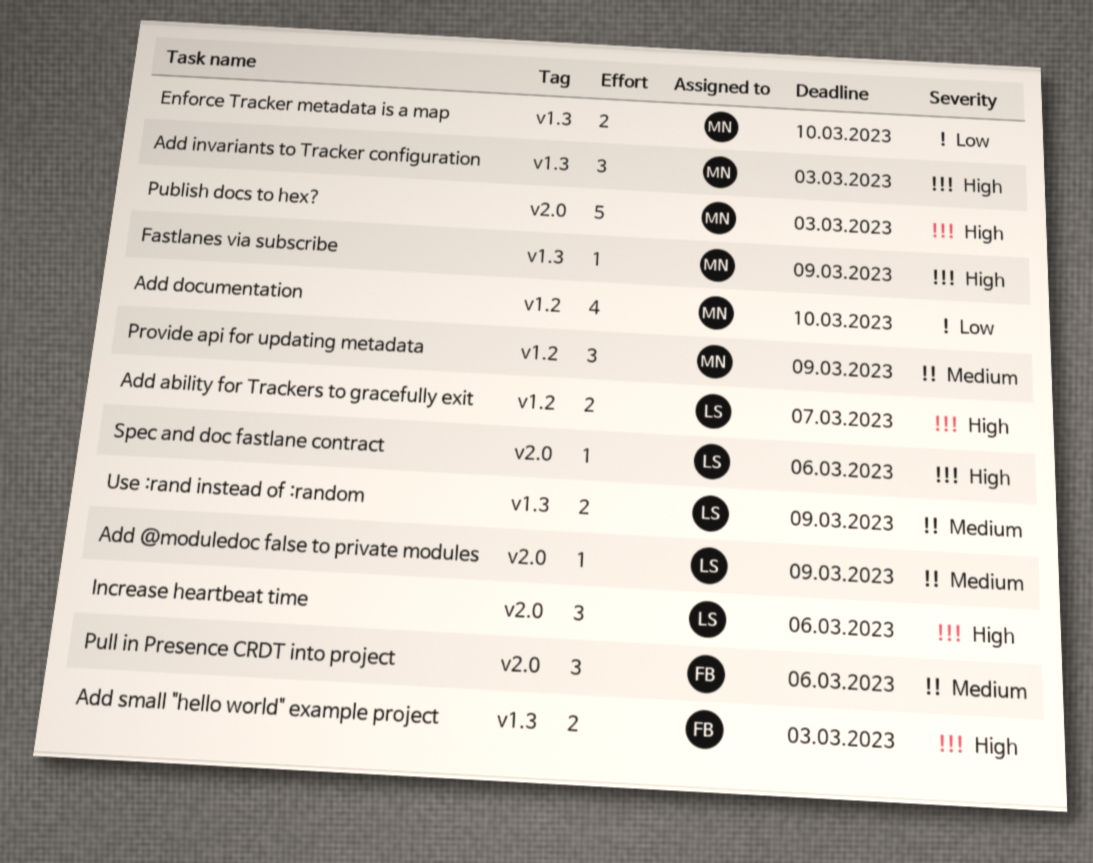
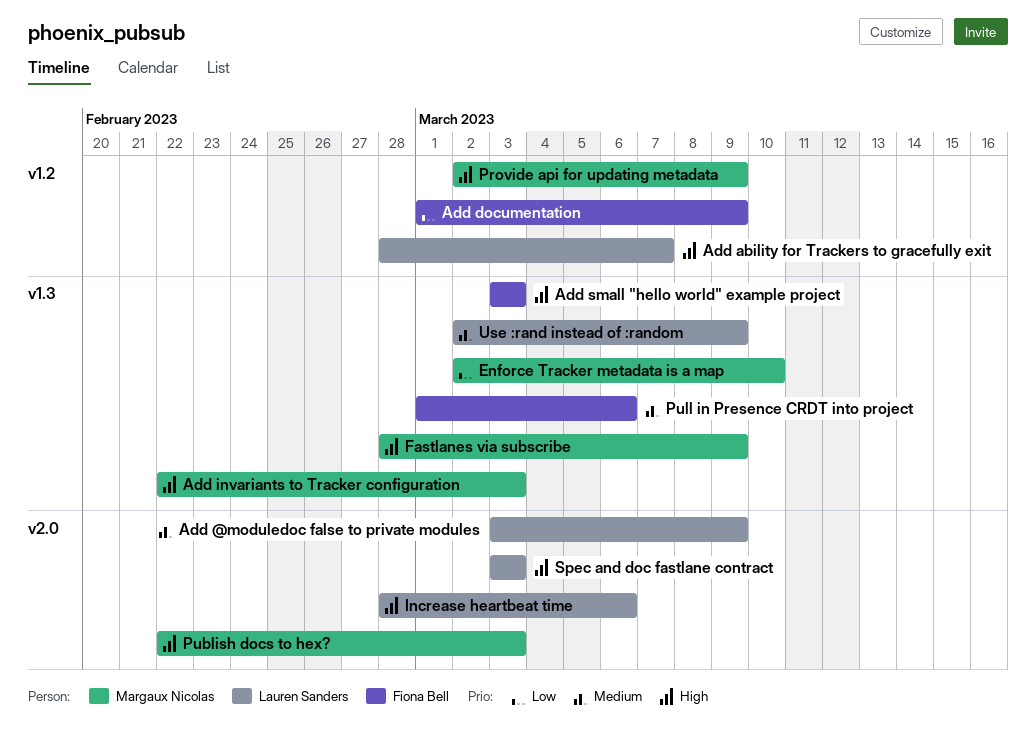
Add documentation, owner: Margaux Nicolas -> Fiona Bell
Add documentation, due: Mar 10 -> Mar 9
Provide api for updating metadata, priority: Medium -> High
Pull in Presence CRDT into project, label: v2.0 -> v1.3
Spec and doc fastlane contract, due: Mar 6 -> Mar 3

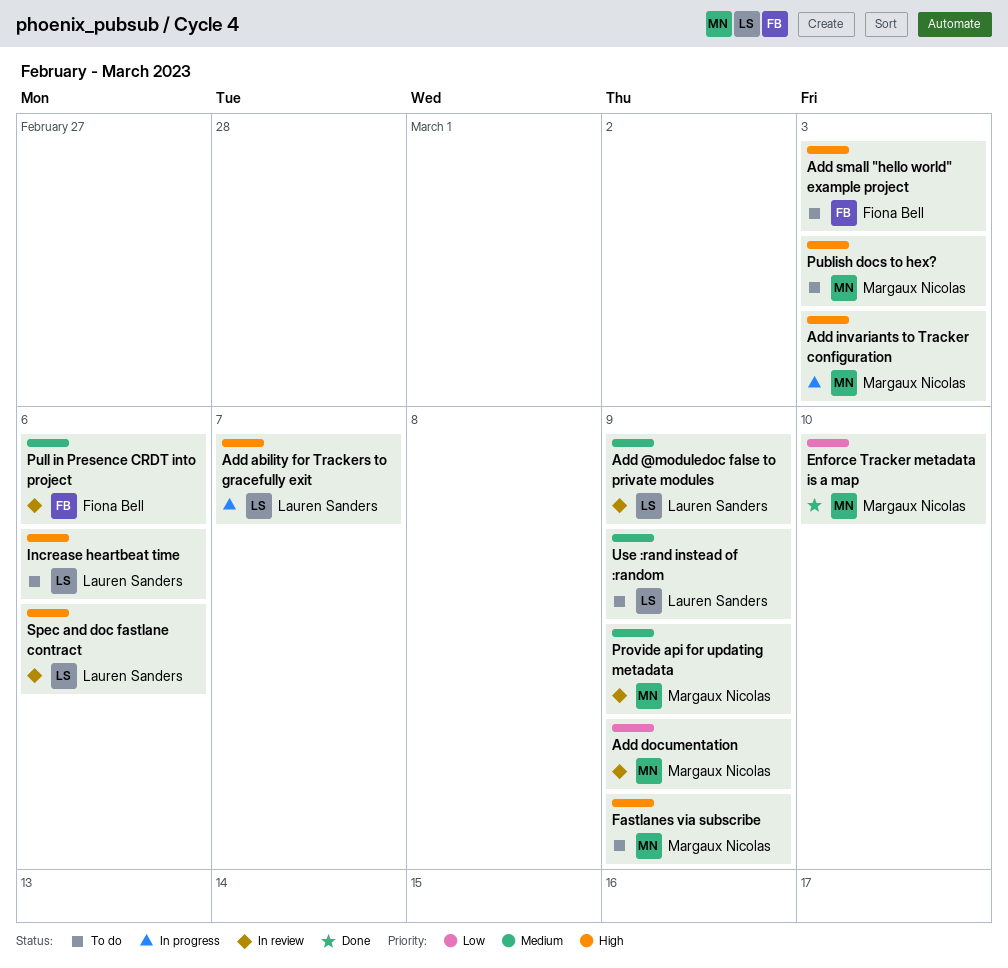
Add documentation, owner: Fiona Bell -> Margaux Nicolas
Provide api for updating metadata, priority: High -> Medium
Spec and doc fastlane contract, due: Mar 3 -> Mar 6

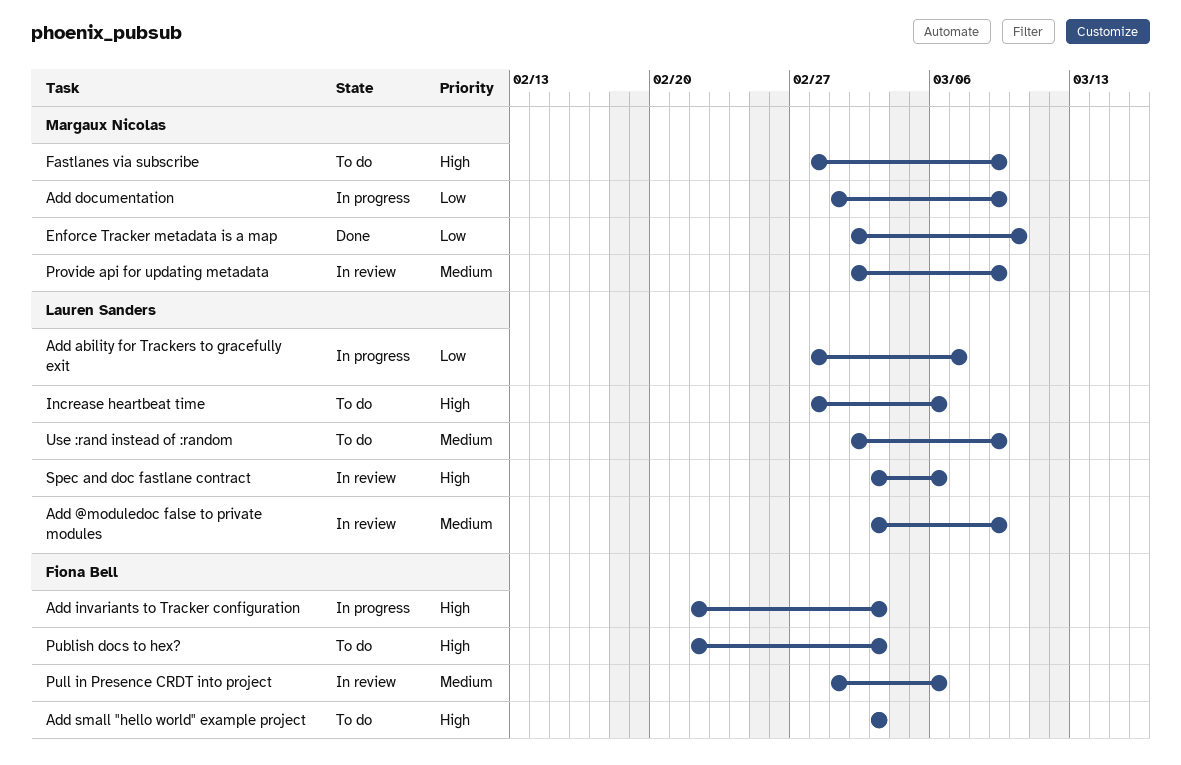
Add ability for Trackers to gracefully exit, priority: High -> Low
Add documentation, status: In review -> In progress
Add invariants to Tracker configuration, owner: Margaux Nicolas -> Fiona Bell
Publish docs to hex?, owner: Margaux Nicolas -> Fiona Bell

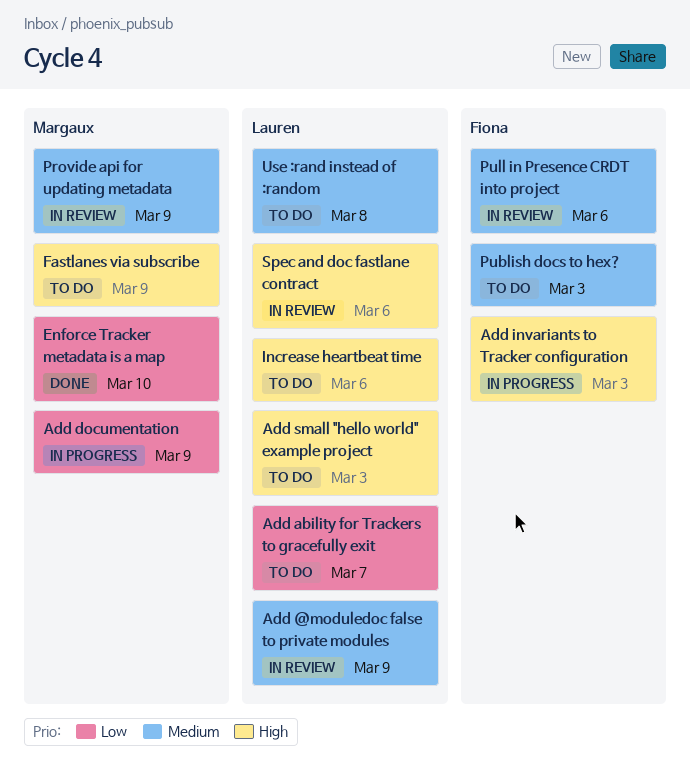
Add ability for Trackers to gracefully exit, status: In progress -> To do
Add small "hello world" example project, owner: Fiona Bell -> Lauren Sanders
Publish docs to hex?, priority: High -> Medium
Use :rand instead of :random, due: Mar 9 -> Mar 8

